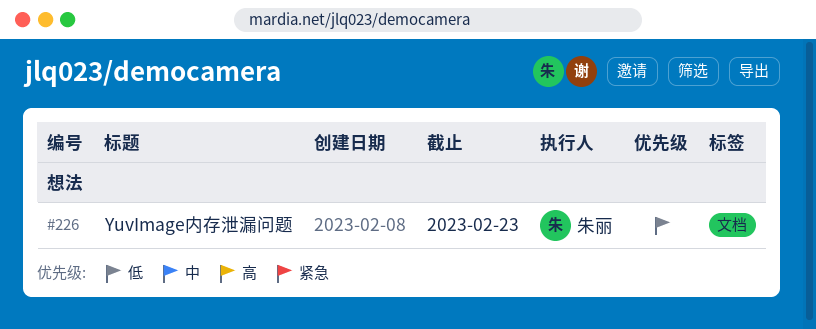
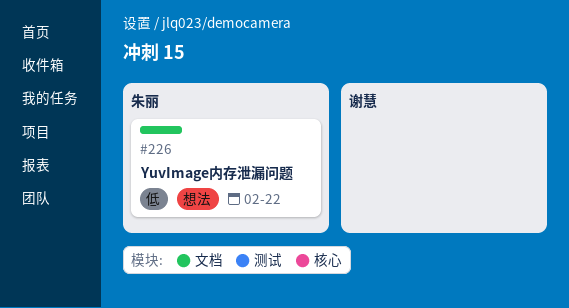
#226, due: Feb 23 -> Feb 22

